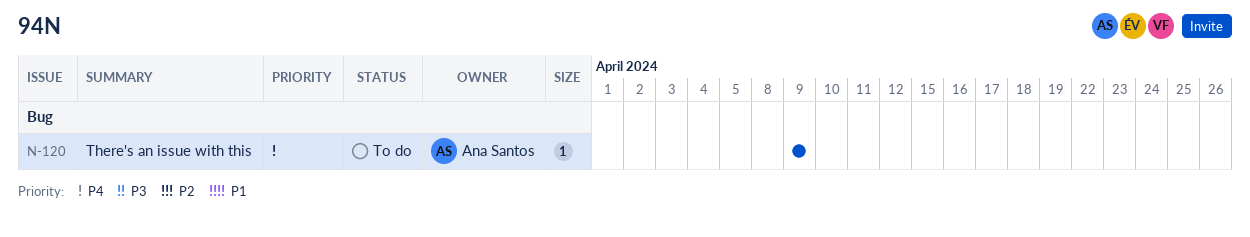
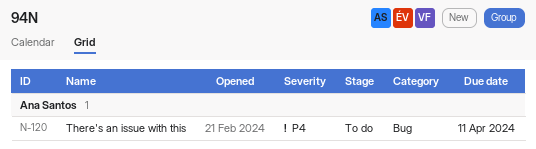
N-120, due: Apr 9 -> Apr 11

